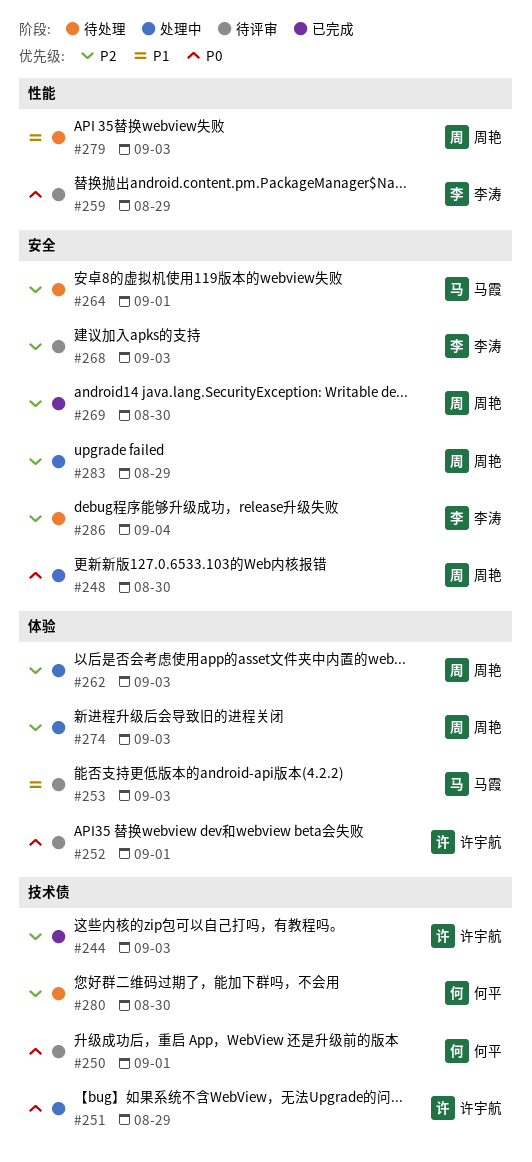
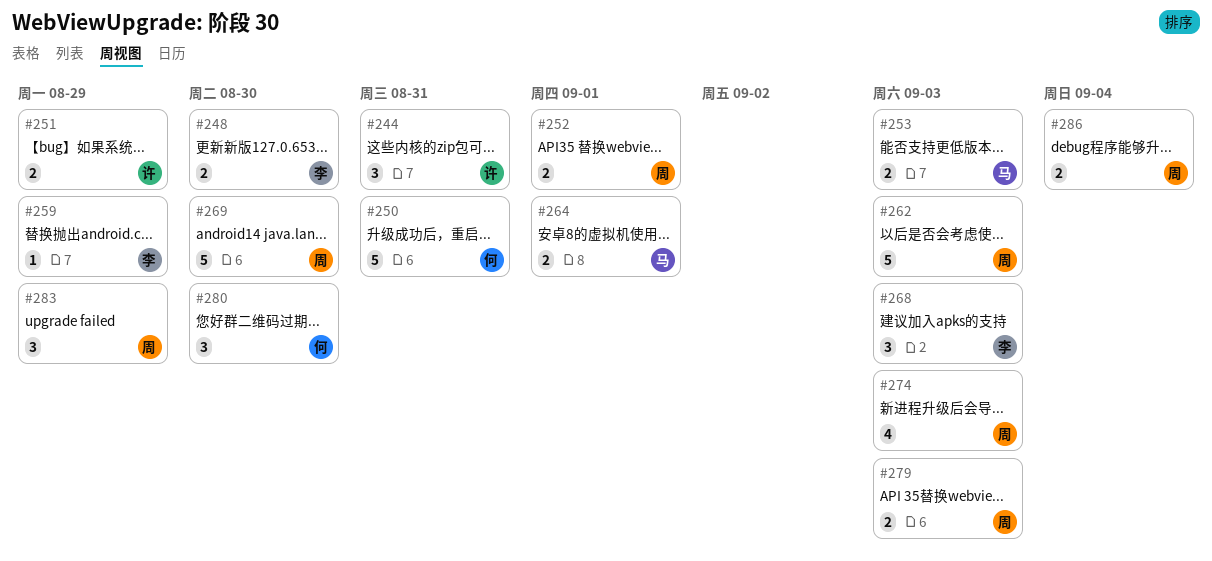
#244, due: Sep 3 -> Aug 31
#248, owner: 周艳 -> 李涛
#250, due: Sep 1 -> Aug 31
#252, owner: 许宇航 -> 周艳
#286, owner: 李涛 -> 周艳

